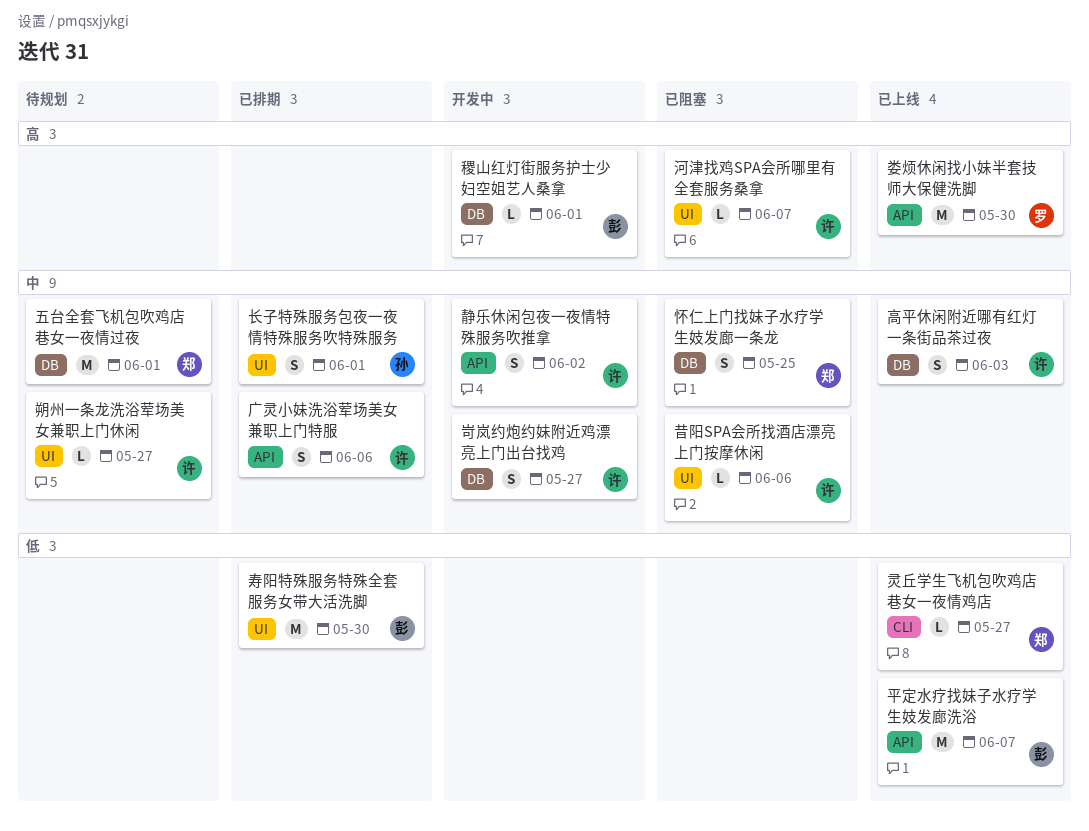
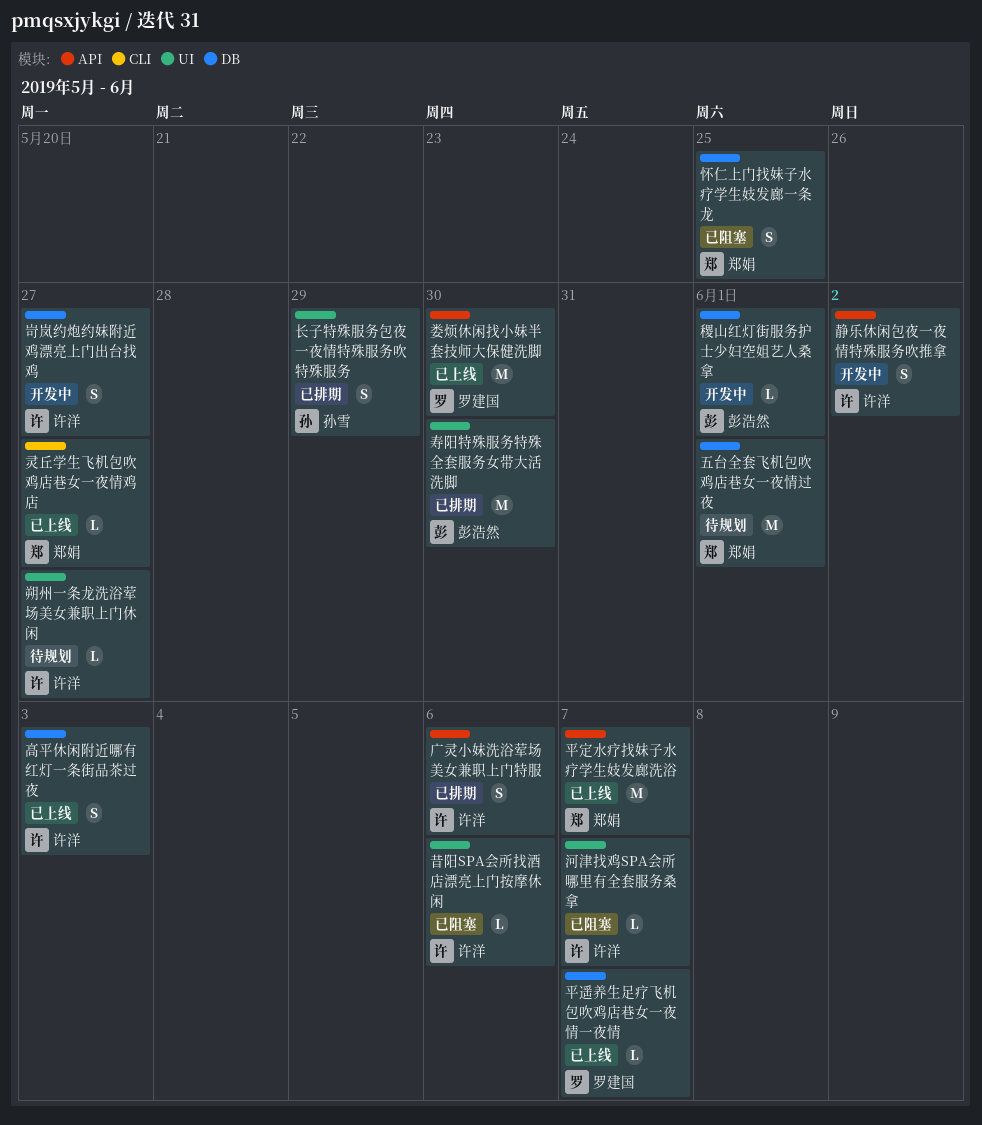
平定水疗找妹子水疗学生妓发廊洗浴, owner: 彭浩然 -> 郑娟
平遥养生足疗飞机包吹鸡店巷女一夜情一夜情: none -> present
长子特殊服务包夜一夜情特殊服务吹特殊服务, due: Jun 1 -> May 29

